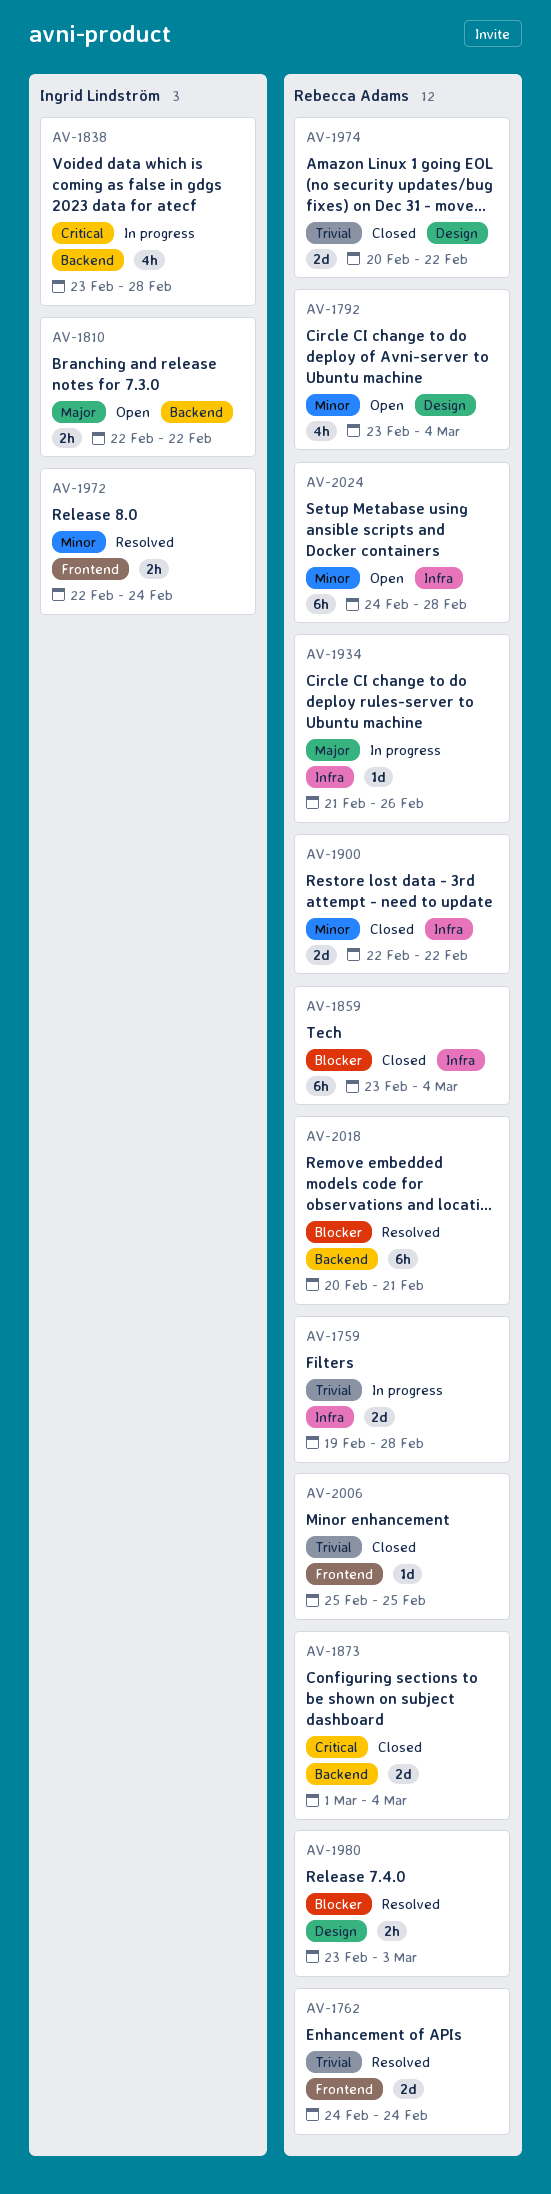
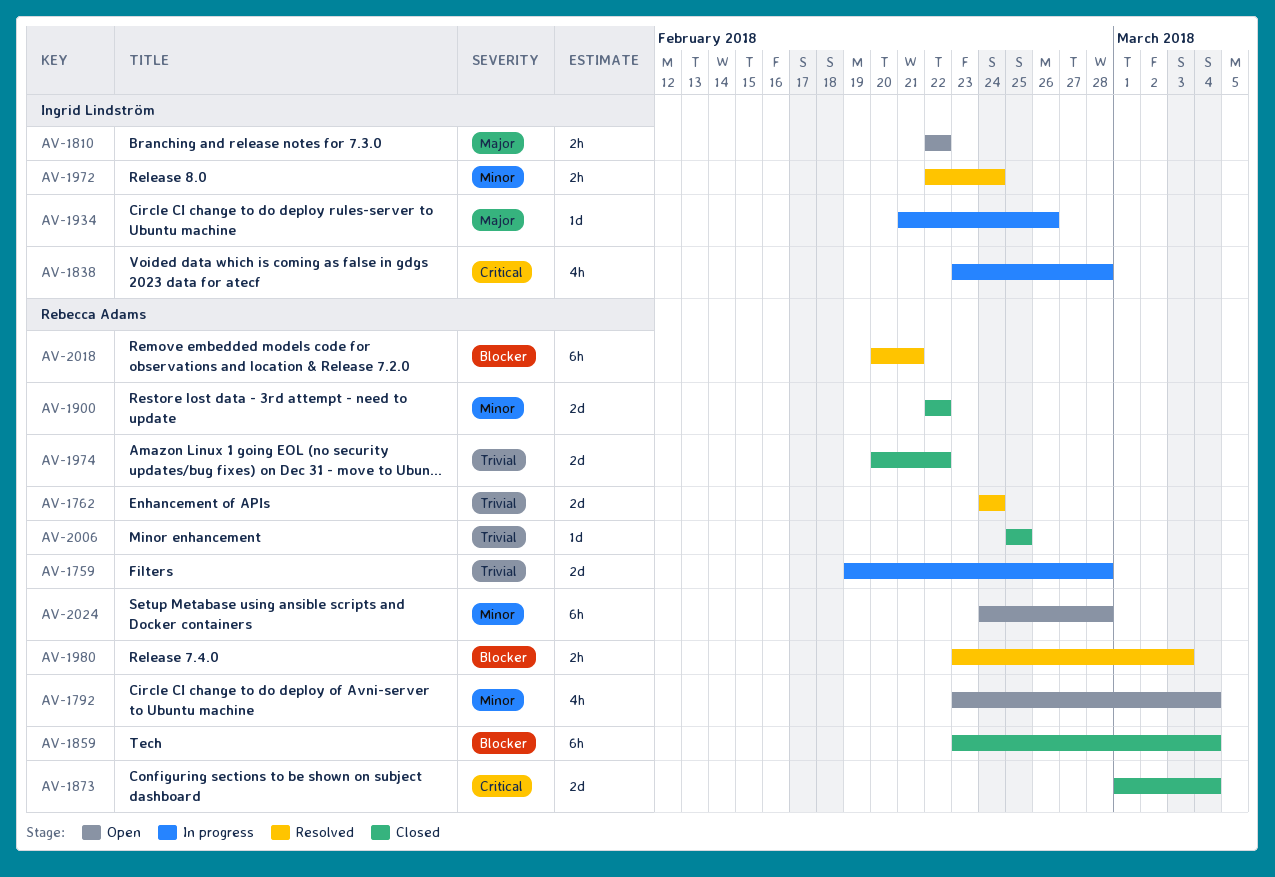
AV-1934, owner: Rebecca Adams -> Ingrid Lindström

